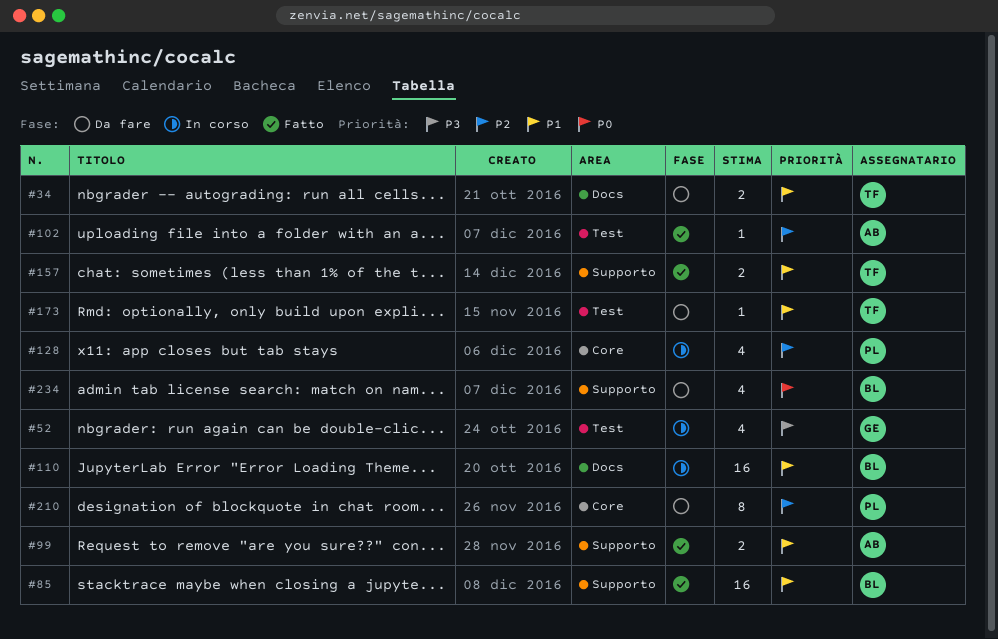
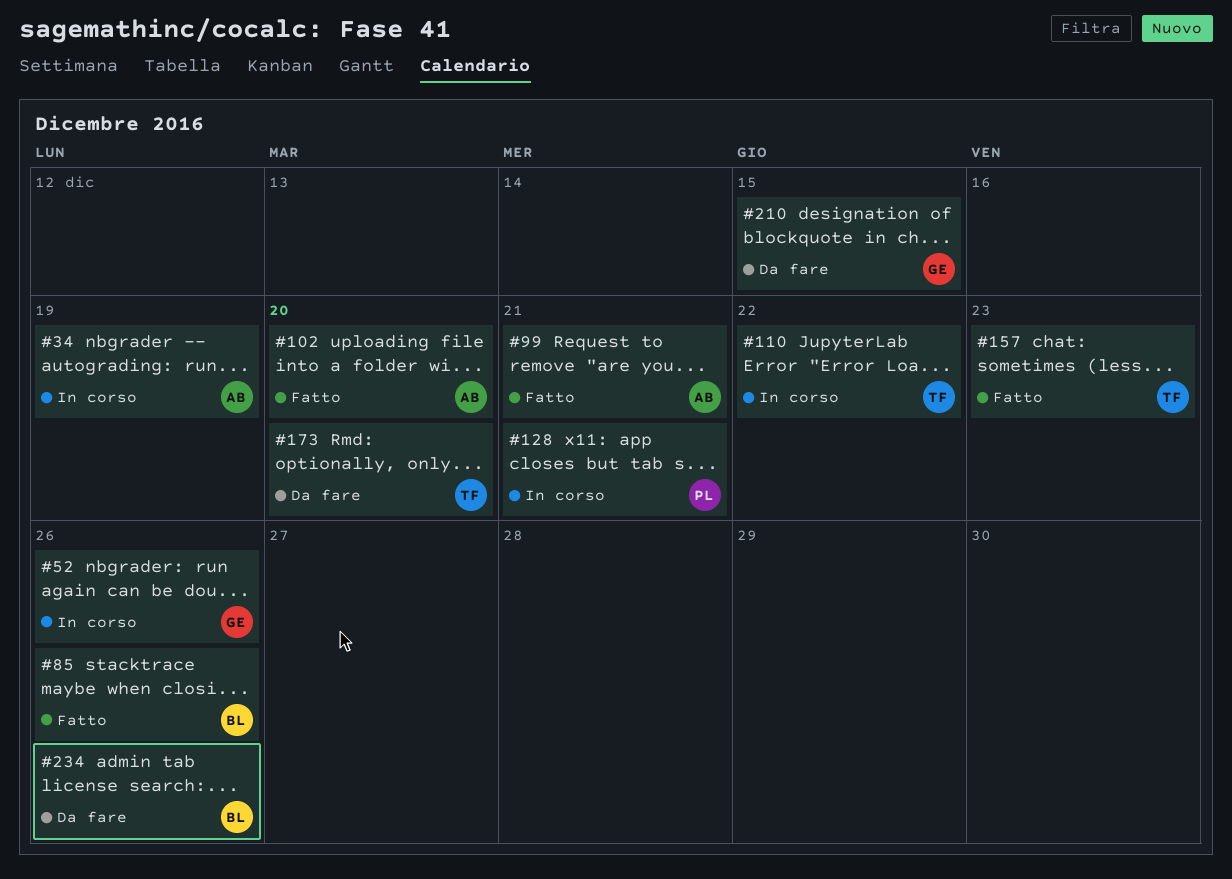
#34, status: Da fare -> In corso
#34, owner: TF -> AB
#110, owner: BL -> TF
#210, owner: PL -> GE

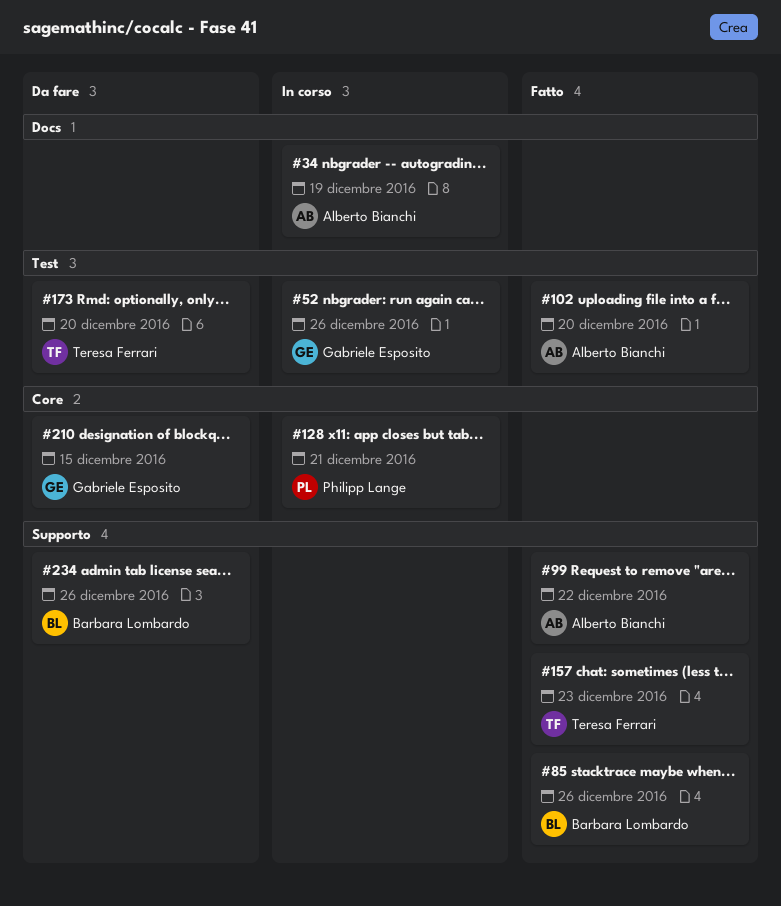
#99, due: Dec 21 -> Dec 22
#110: present -> none

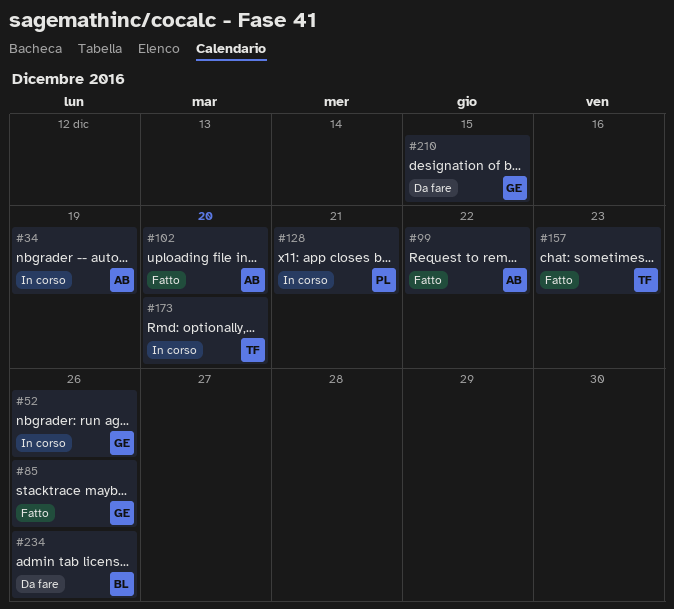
#85, owner: Barbara Lombardo -> Gabriele Esposito
#173, status: Da fare -> In corso

